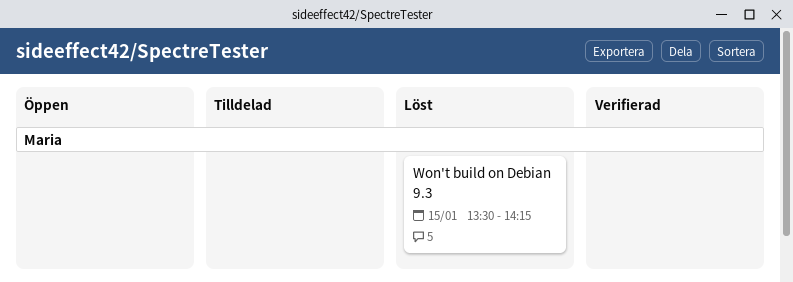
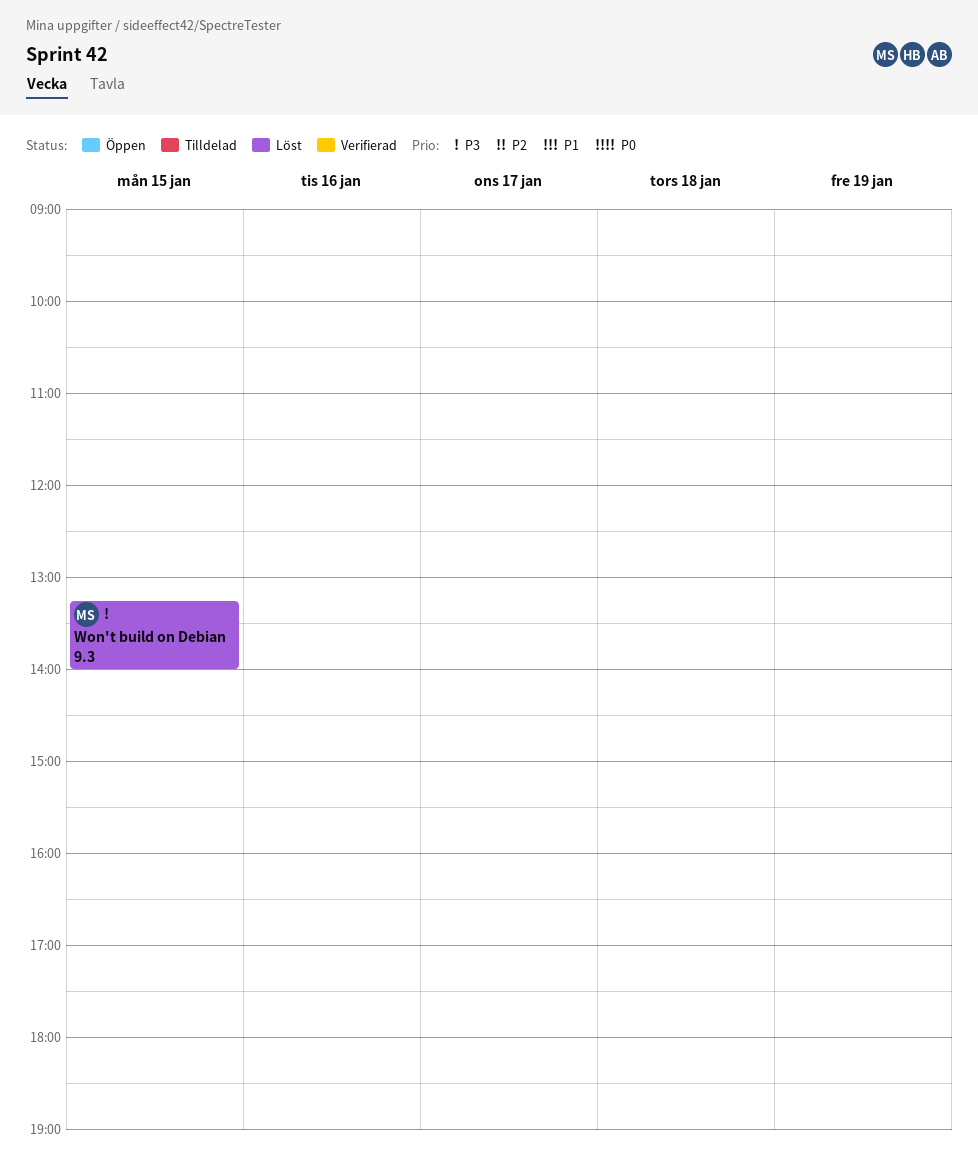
Won't build on Debian 9.3, begins: 13:30 -> 13:15
Won't build on Debian 9.3, ends: 14:15 -> 14:00

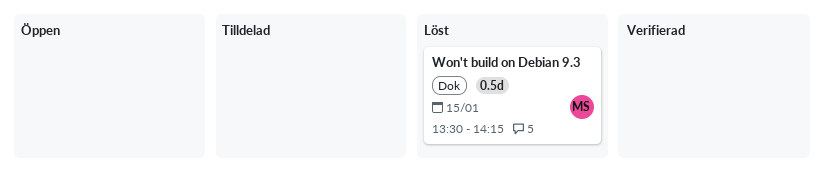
Won't build on Debian 9.3, begins: 13:15 -> 13:30
Won't build on Debian 9.3, ends: 14:00 -> 14:15

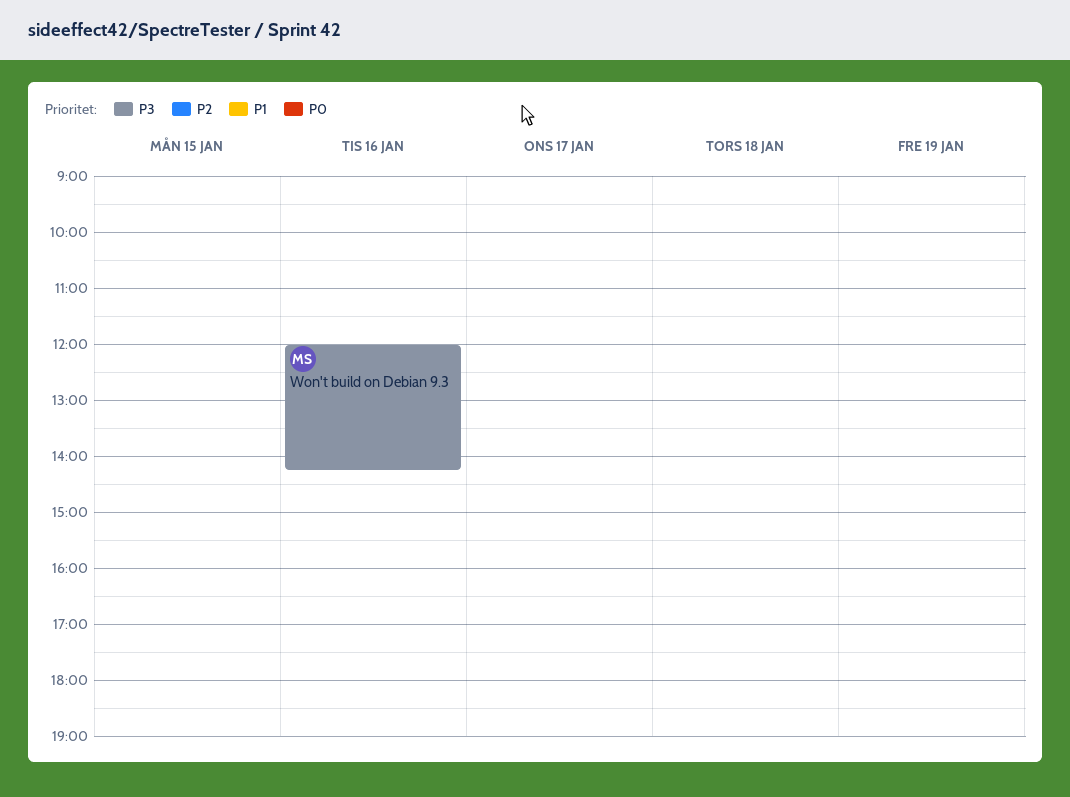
Won't build on Debian 9.3, day: Jan 15 -> Jan 16
Won't build on Debian 9.3, begins: 13:30 -> 12:00

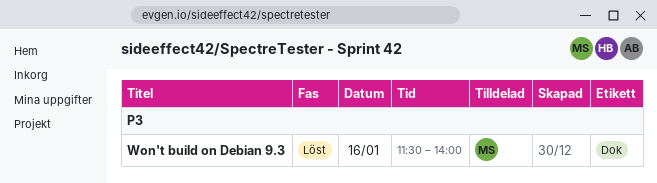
Won't build on Debian 9.3, begins: 12:00 -> 11:30
Won't build on Debian 9.3, ends: 14:15 -> 14:00

